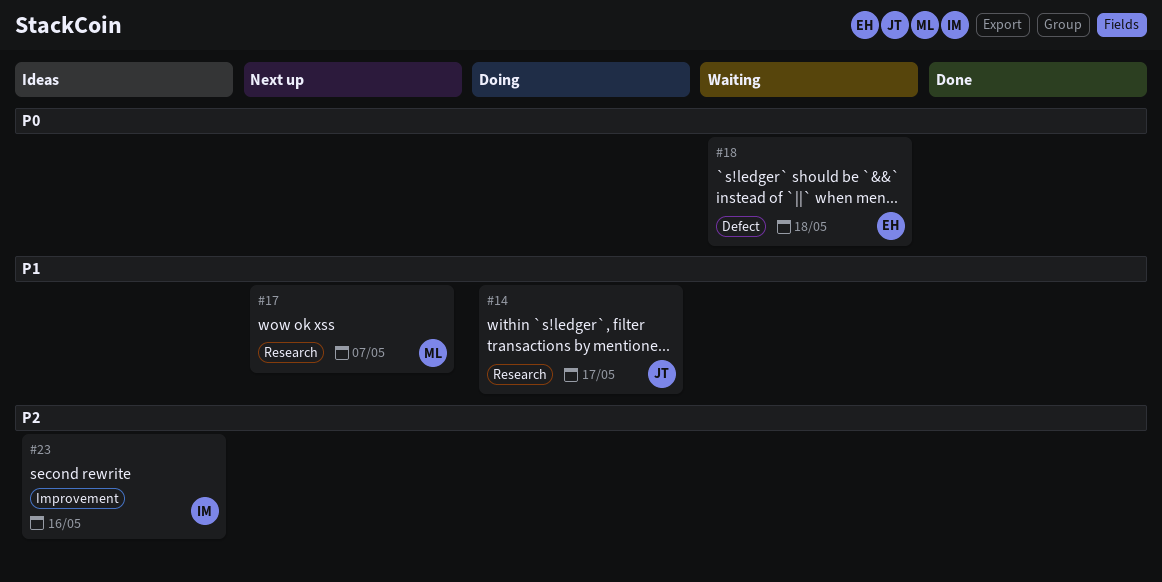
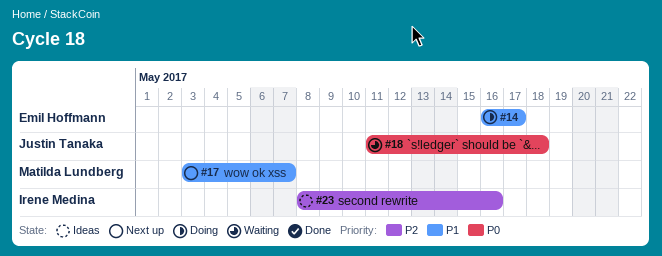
#14, owner: Justin Tanaka -> Emil Hoffmann
#18, owner: Emil Hoffmann -> Justin Tanaka

